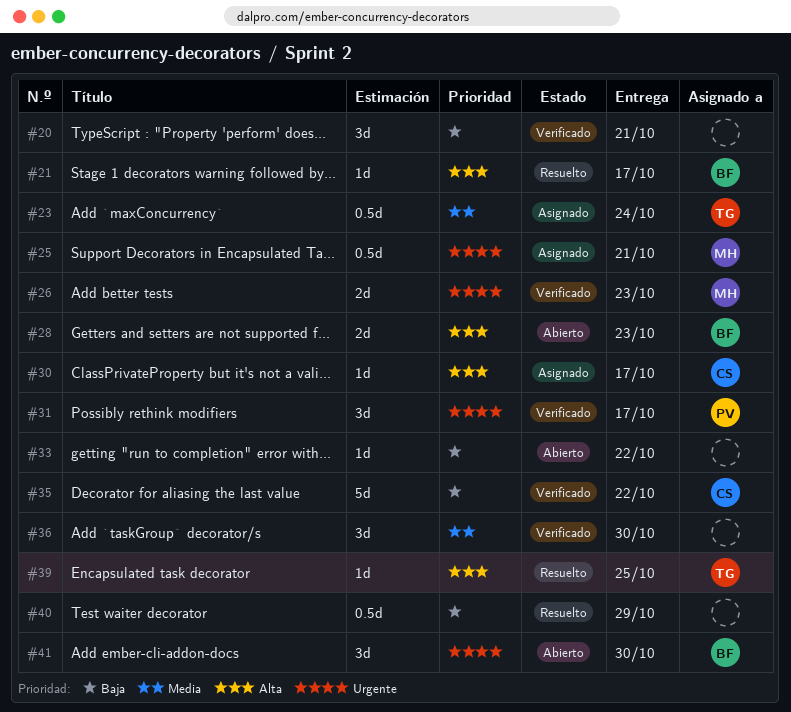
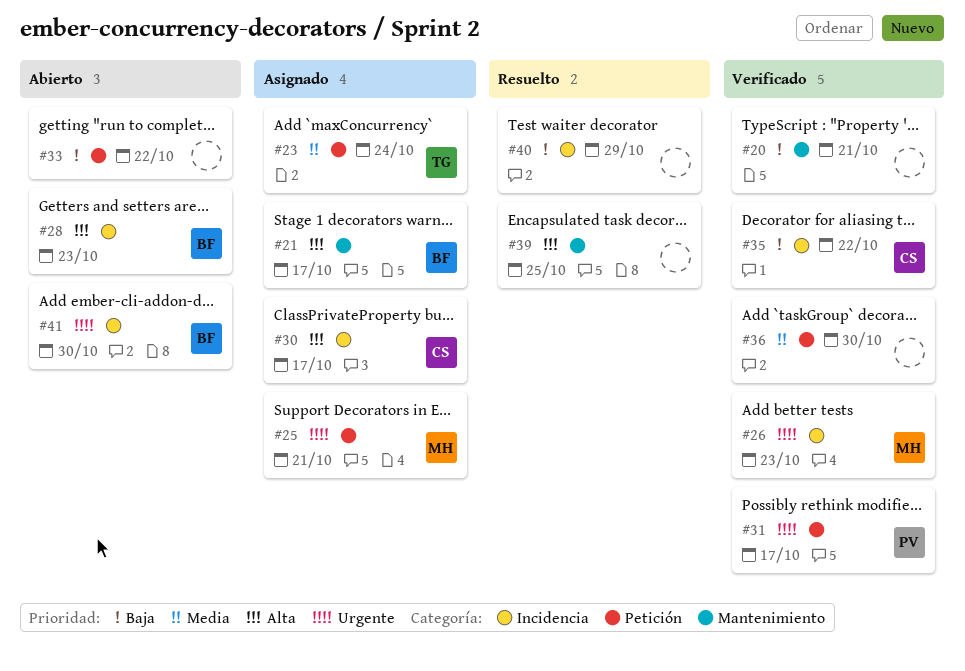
#21, status: Resuelto -> Asignado
#39, owner: TG -> none

